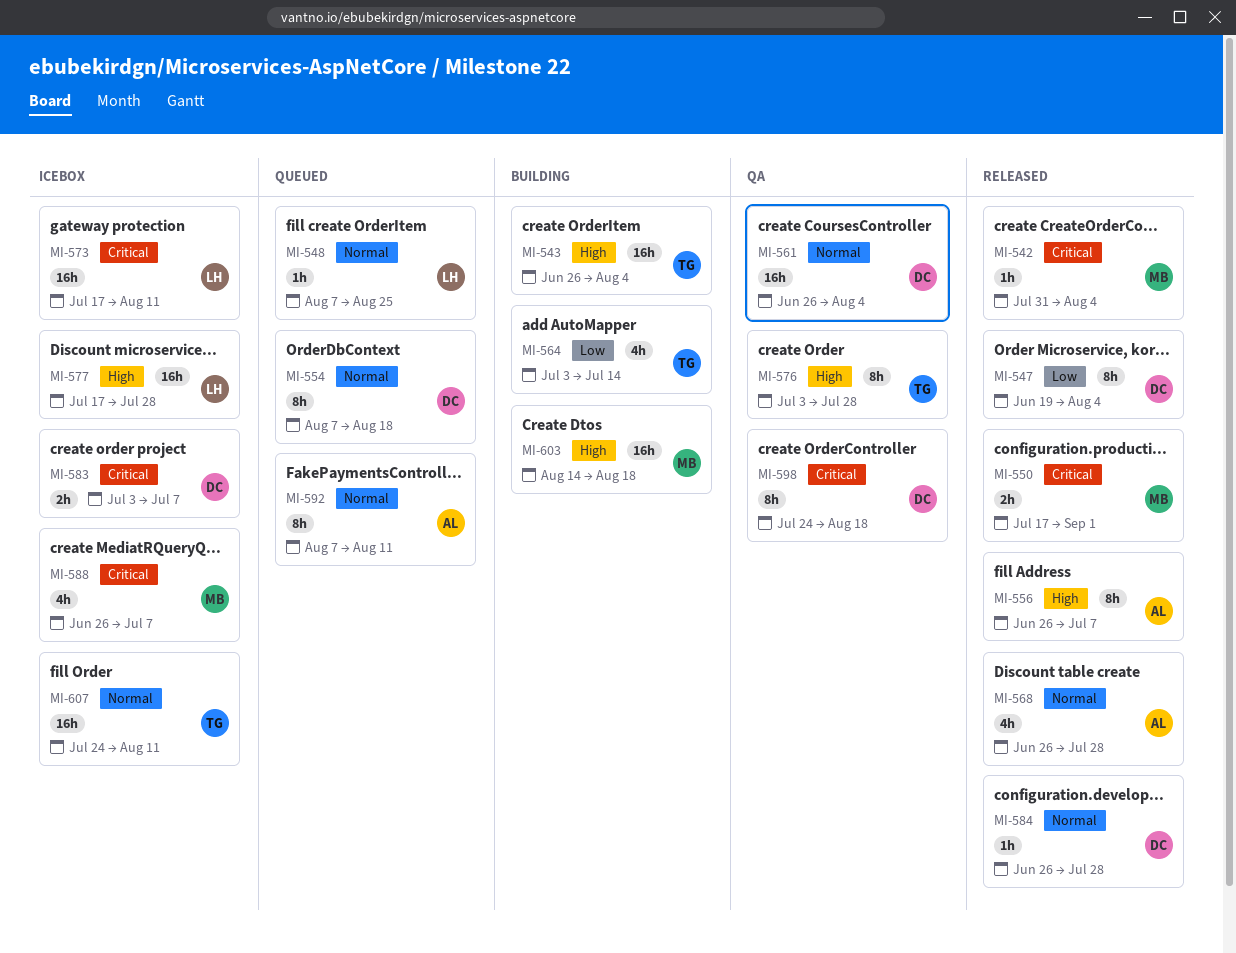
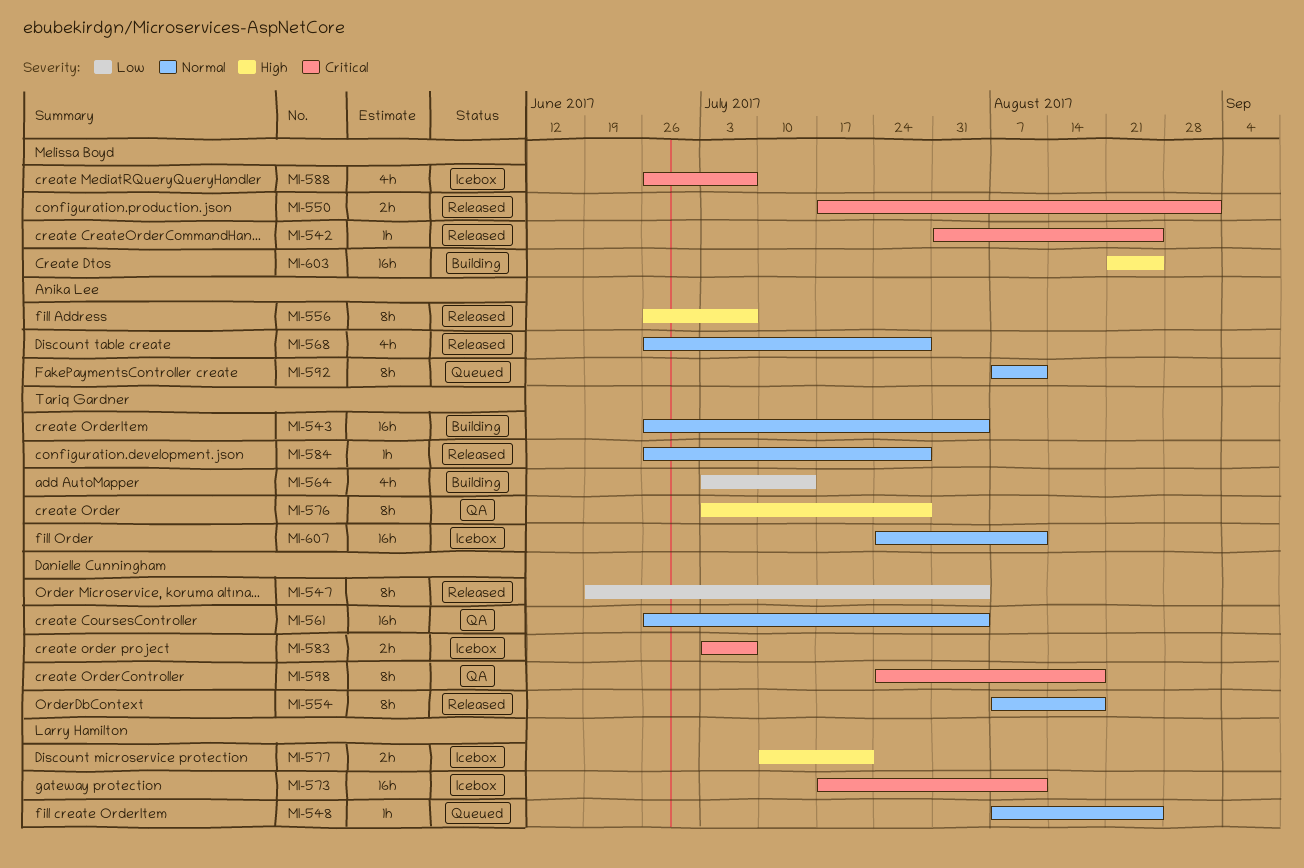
MI-542, due: Aug 4 -> Aug 25
MI-543, priority: High -> Normal
MI-554, status: Queued -> Released
MI-577, estimate: 16h -> 2h
MI-577, start: Jul 17 -> Jul 10
MI-577, due: Jul 28 -> Jul 21
MI-584, owner: Danielle Cunningham -> Tariq Gardner
MI-603, start: Aug 14 -> Aug 21
MI-603, due: Aug 18 -> Aug 25

